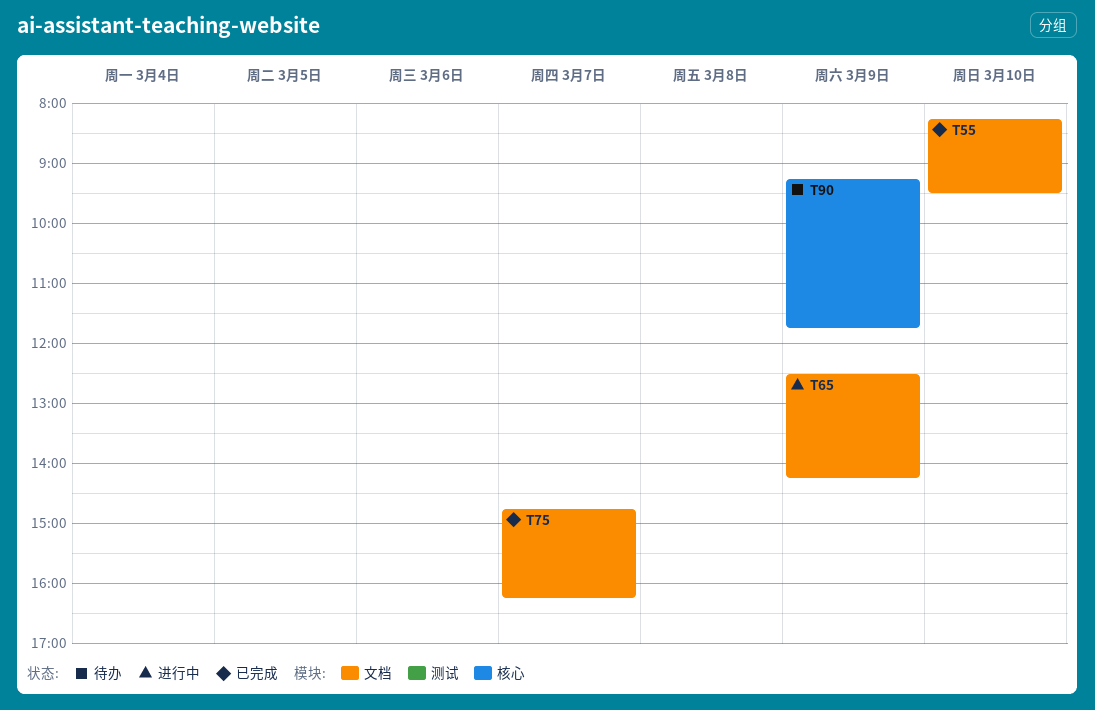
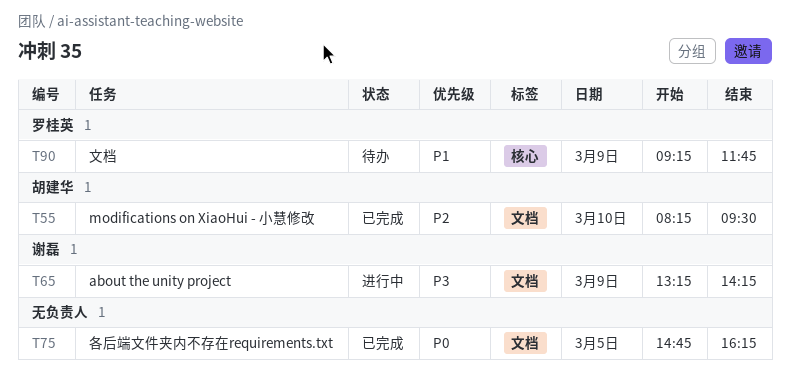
T65, begins: 12:30 -> 13:15
T75, day: Mar 7 -> Mar 5

